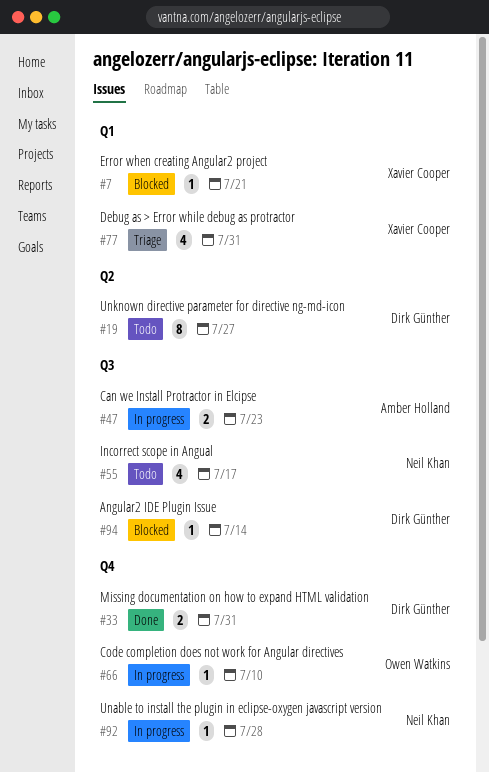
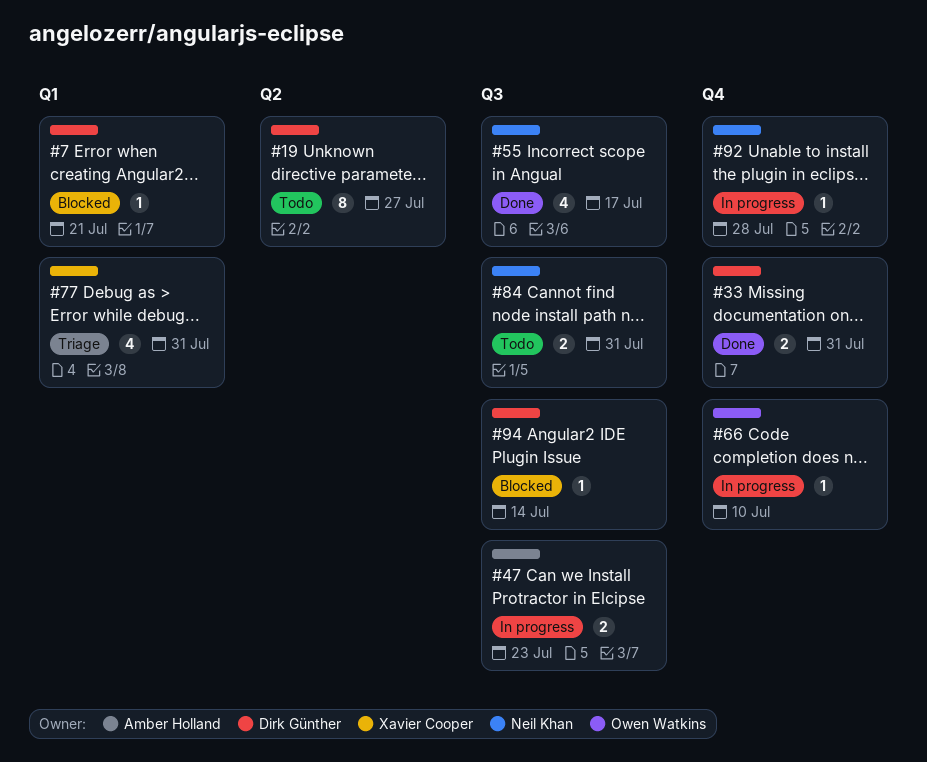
#7, owner: Xavier Cooper -> Dirk Günther
#55, status: Todo -> Done
#84: none -> present

